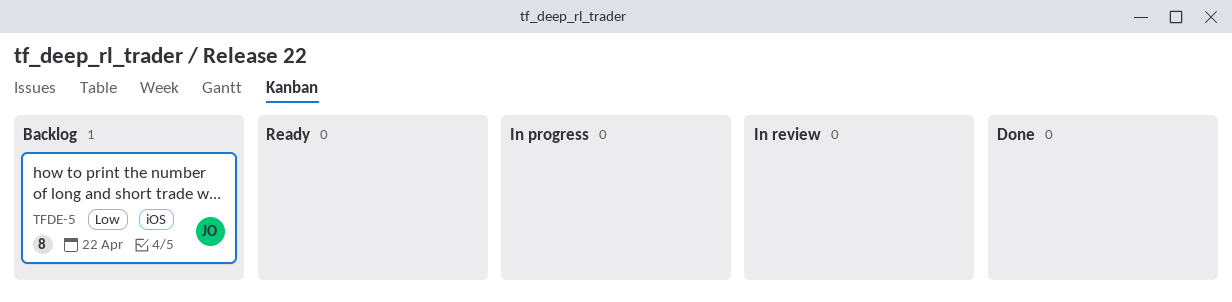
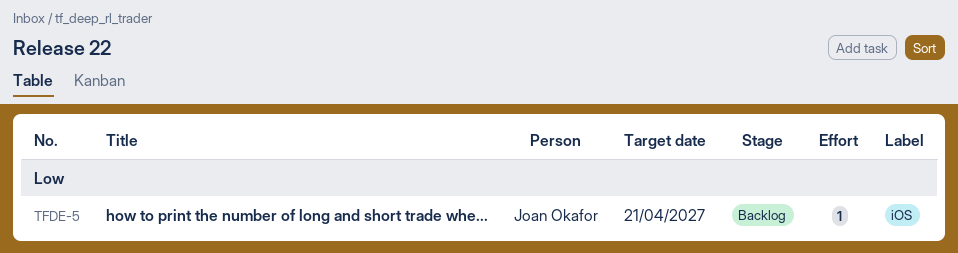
TFDE-5, estimate: 8 -> 1
TFDE-5, due: Apr 22 -> Apr 21

